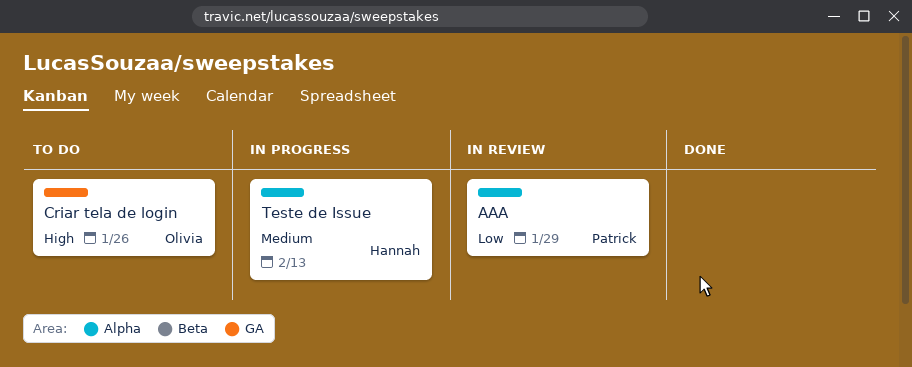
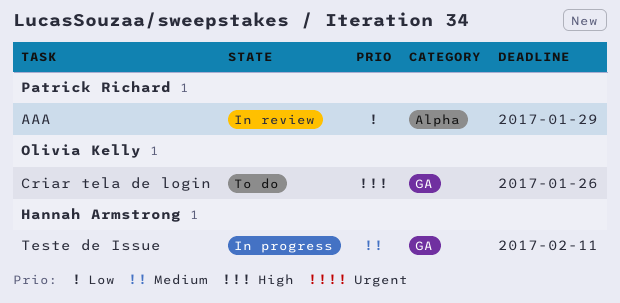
Teste de Issue, label: Alpha -> GA
Teste de Issue, due: Feb 13 -> Feb 11

